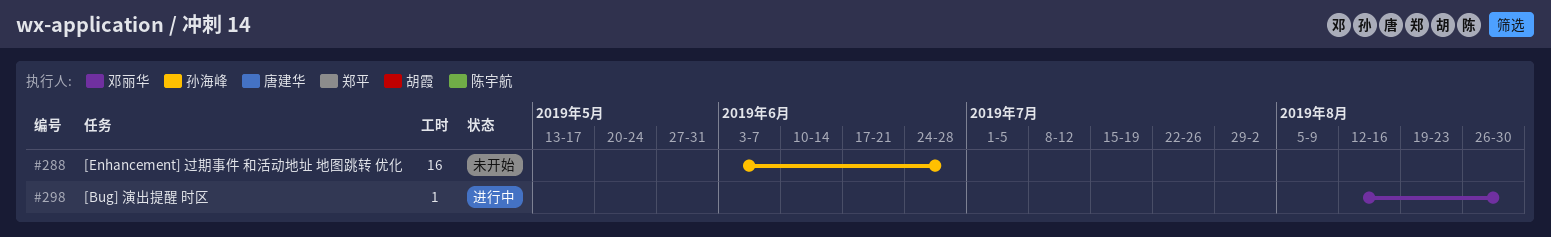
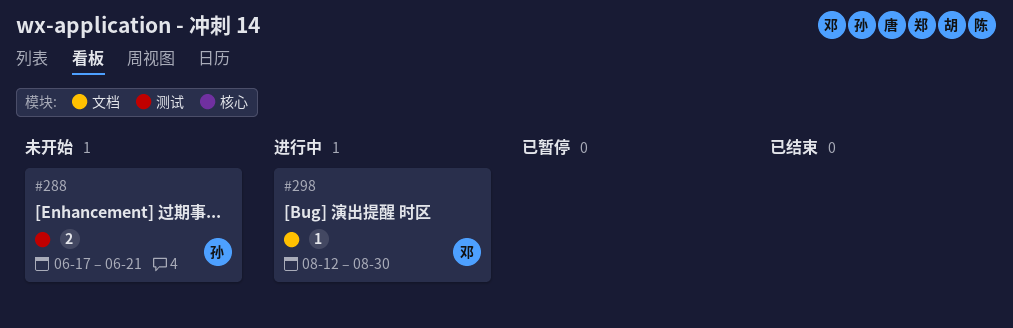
#288, estimate: 16 -> 2
#288, start: Jun 3 -> Jun 17
#288, due: Jun 28 -> Jun 21

